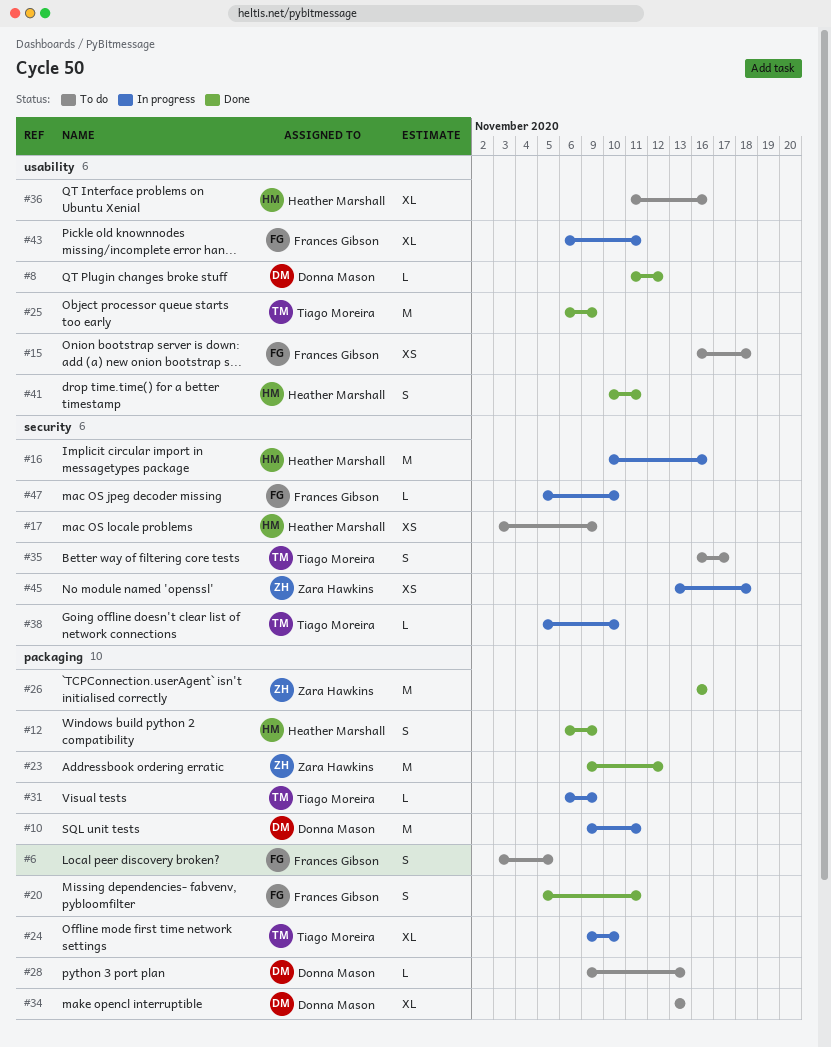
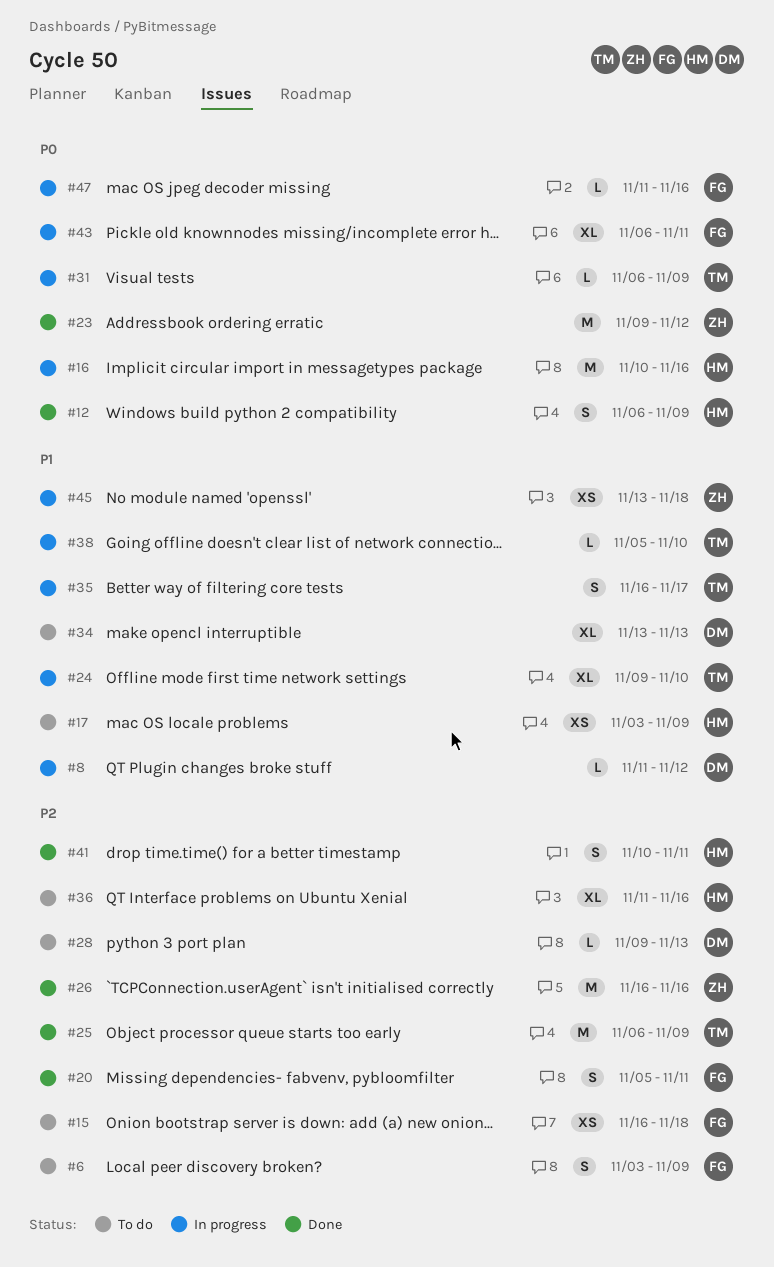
#6, due: Nov 5 -> Nov 9
#8, status: Done -> In progress
#10: present -> none
#35, status: To do -> In progress
#47, start: Nov 5 -> Nov 11
#47, due: Nov 10 -> Nov 16

